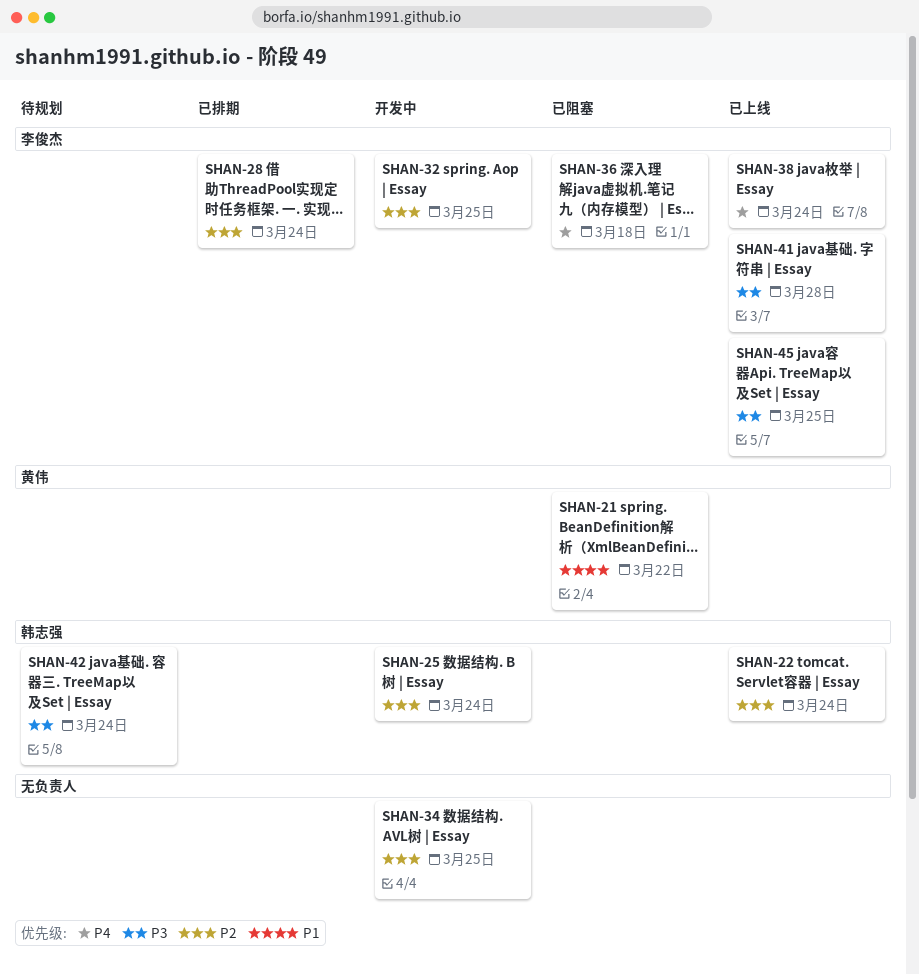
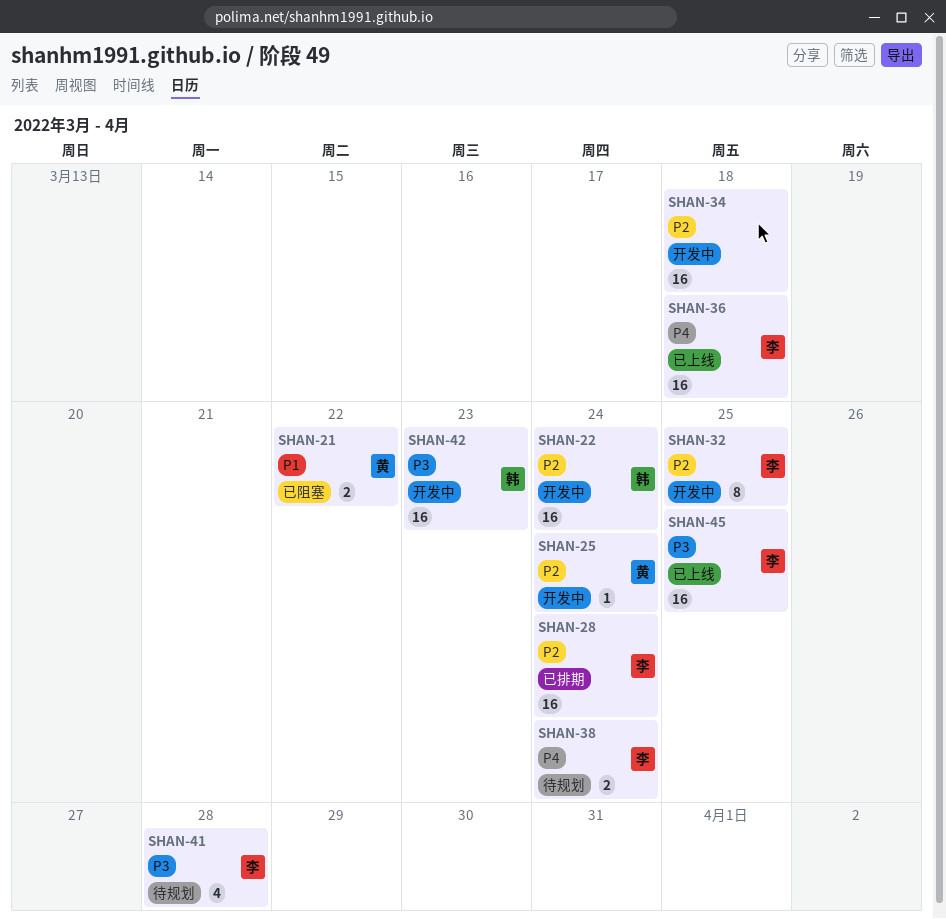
SHAN-22, status: 已上线 -> 开发中
SHAN-25, owner: 韩志强 -> 黄伟
SHAN-34, due: Mar 25 -> Mar 18
SHAN-36, status: 已阻塞 -> 已上线
SHAN-38, status: 已上线 -> 待规划
SHAN-41, status: 已上线 -> 待规划
SHAN-42, status: 待规划 -> 开发中
SHAN-42, due: Mar 24 -> Mar 23

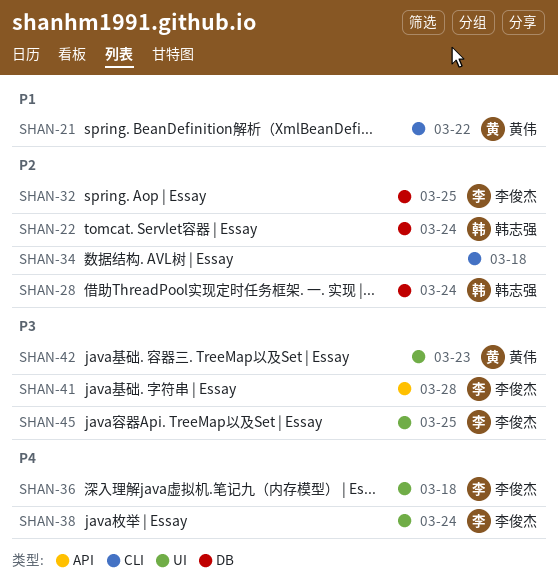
SHAN-25: present -> none
SHAN-28, owner: 李俊杰 -> 韩志强
SHAN-42, owner: 韩志强 -> 黄伟

